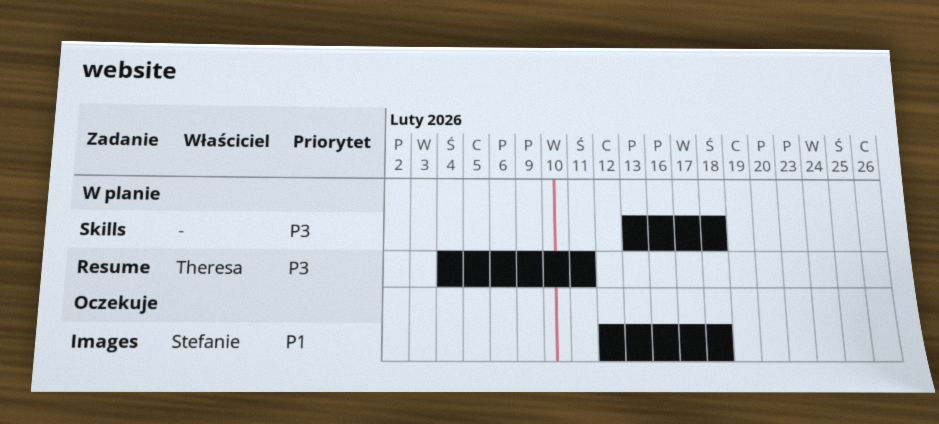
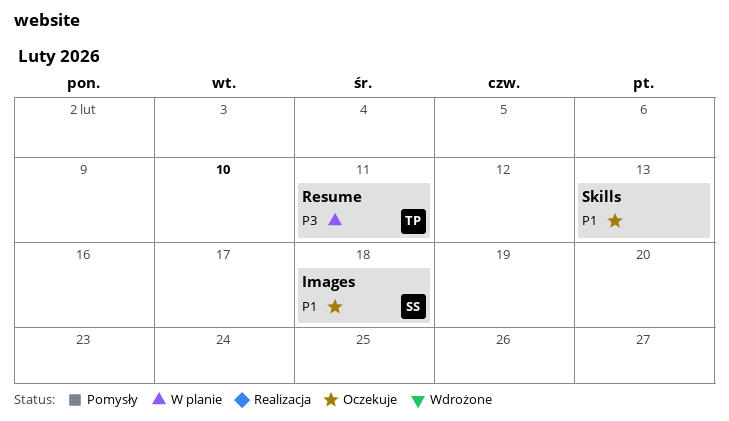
Skills, status: W planie -> Oczekuje
Skills, priority: P3 -> P1
Skills, due: Feb 18 -> Feb 13

